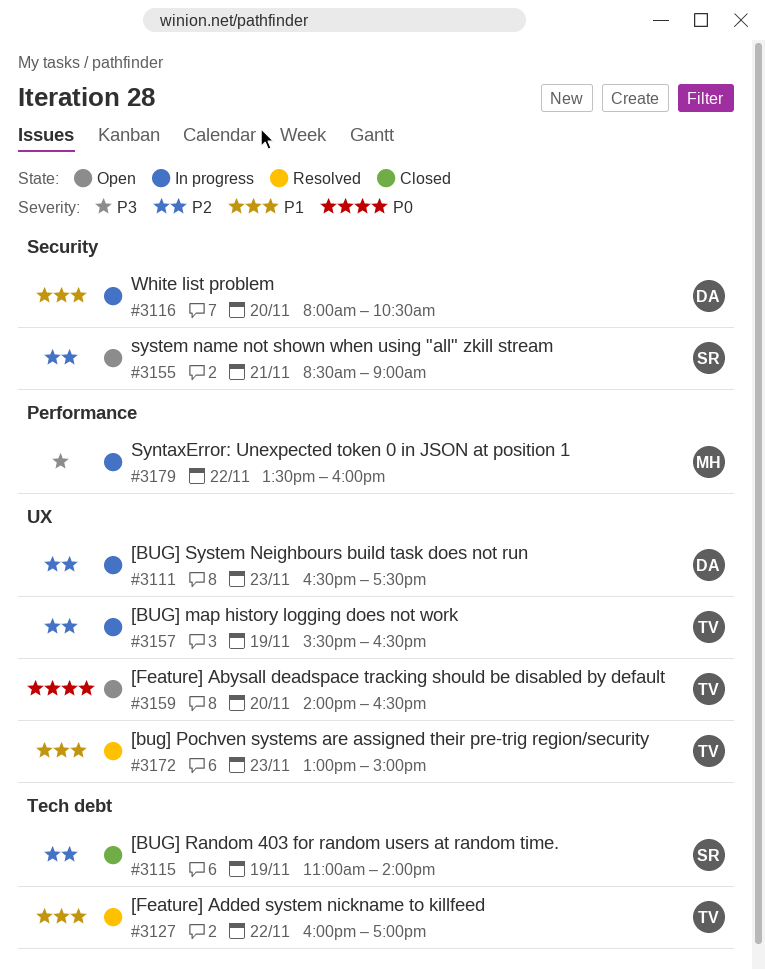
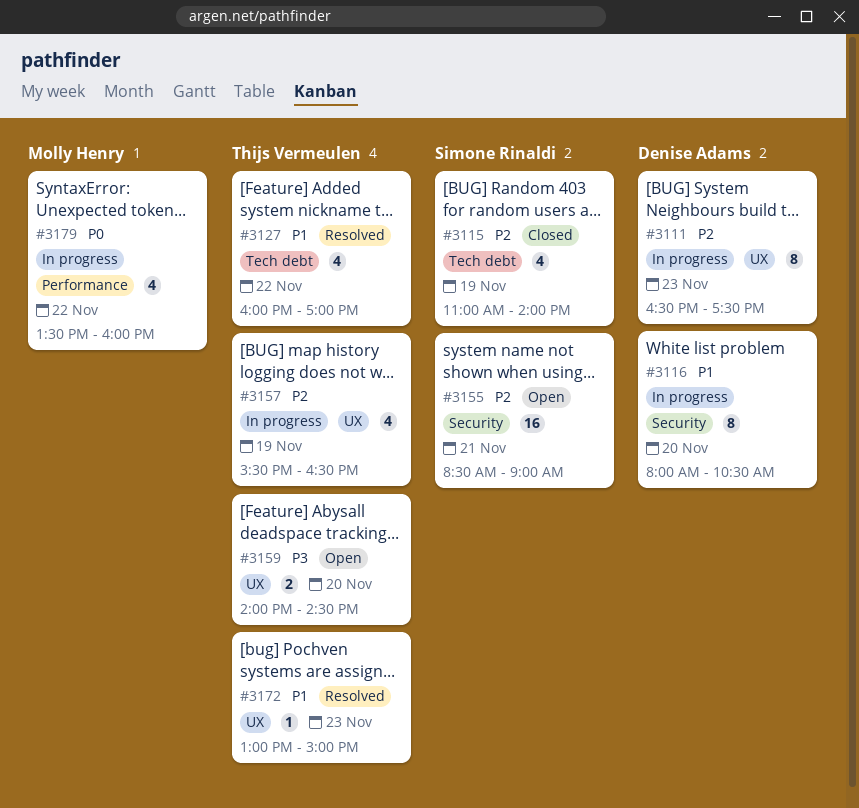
#3159, priority: P0 -> P3
#3159, ends: 16:30 -> 14:30
#3179, priority: P3 -> P0

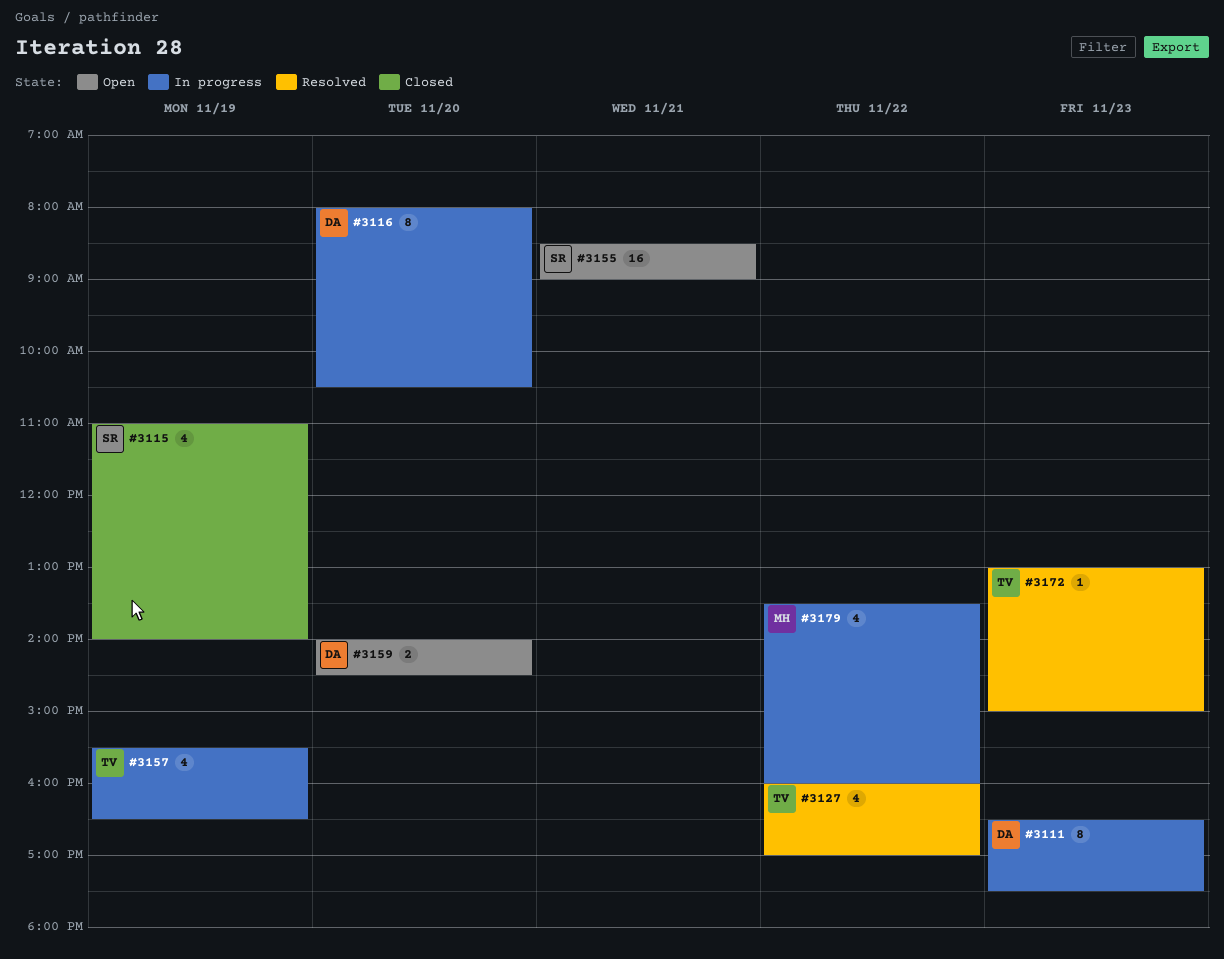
#3159, owner: Thijs Vermeulen -> Denise Adams

